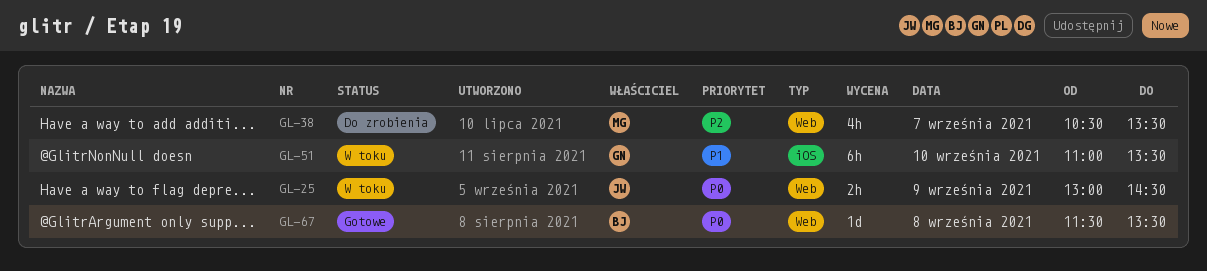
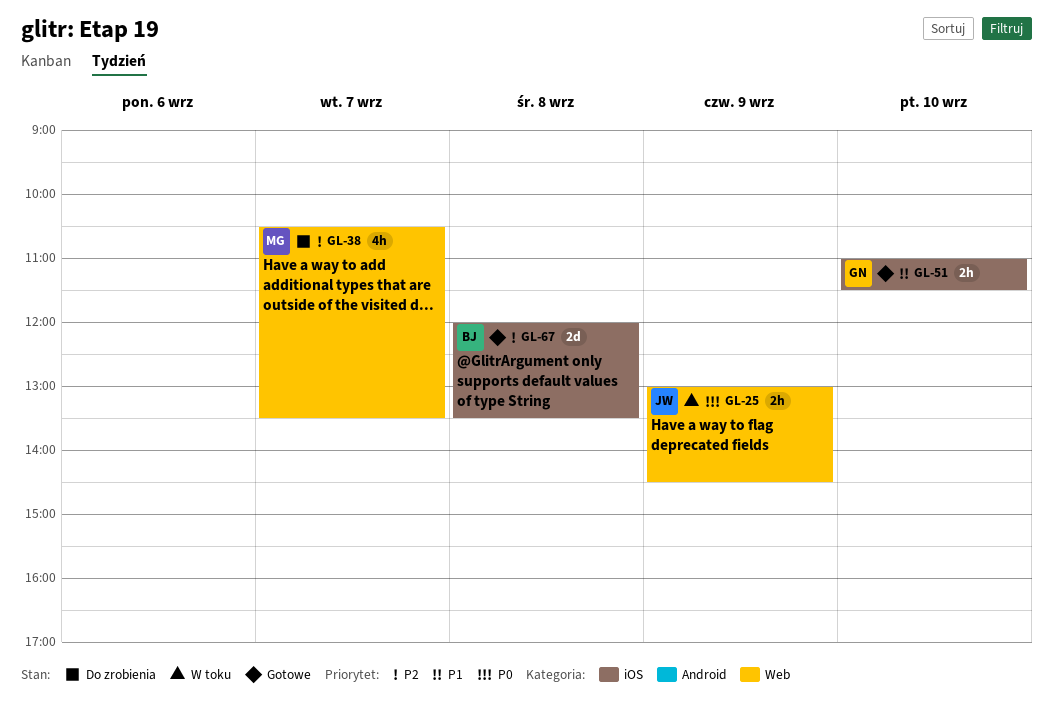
GL-51, status: W toku -> Gotowe
GL-51, estimate: 6h -> 2h
GL-51, ends: 13:30 -> 11:30
GL-67, priority: P0 -> P2
GL-67, label: Web -> iOS
GL-67, estimate: 1d -> 2d
GL-67, begins: 11:30 -> 12:00

